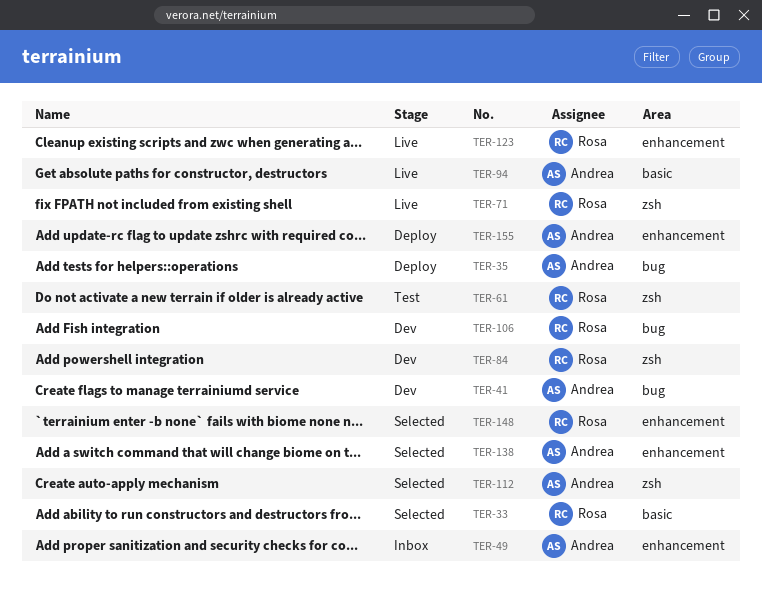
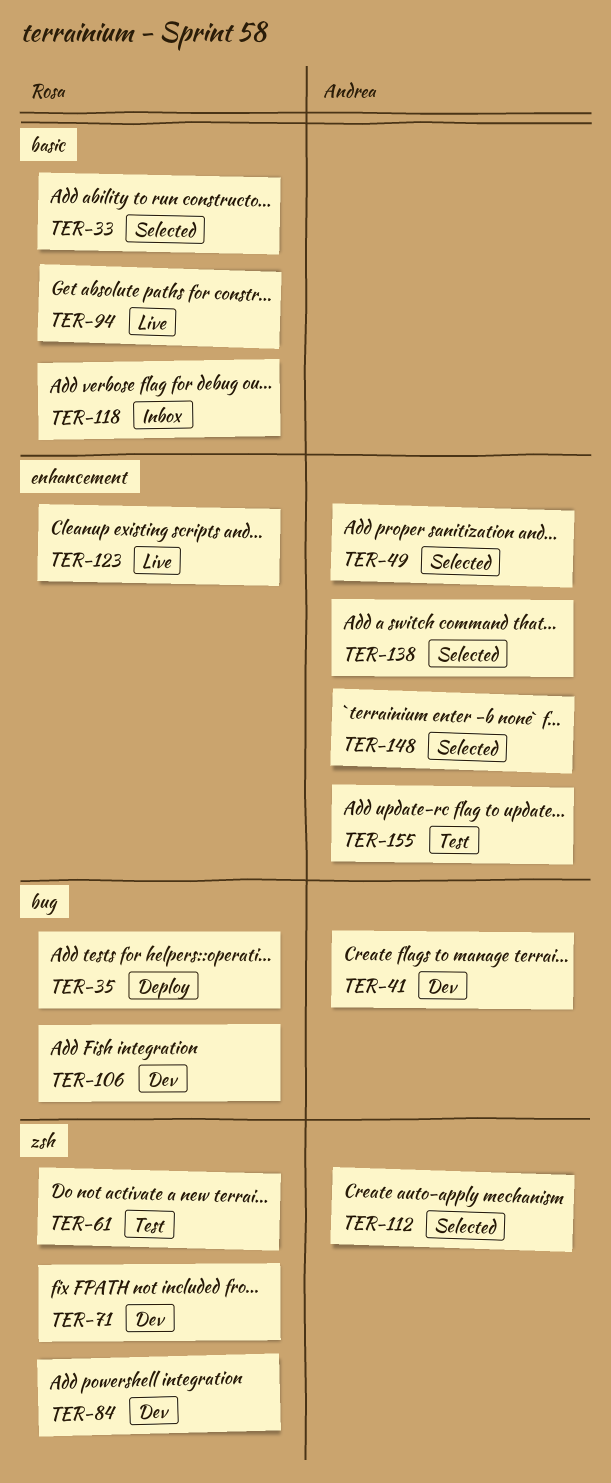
TER-35, owner: Andrea -> Rosa
TER-49, status: Inbox -> Selected
TER-71, status: Live -> Dev
TER-94, owner: Andrea -> Rosa
TER-118: none -> present
TER-148, owner: Rosa -> Andrea
TER-155, status: Deploy -> Test

